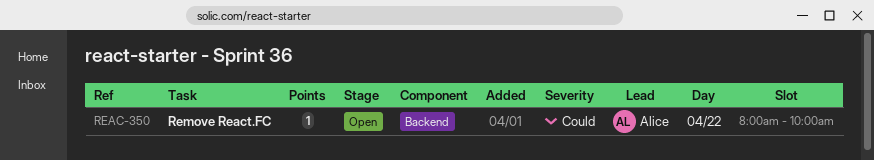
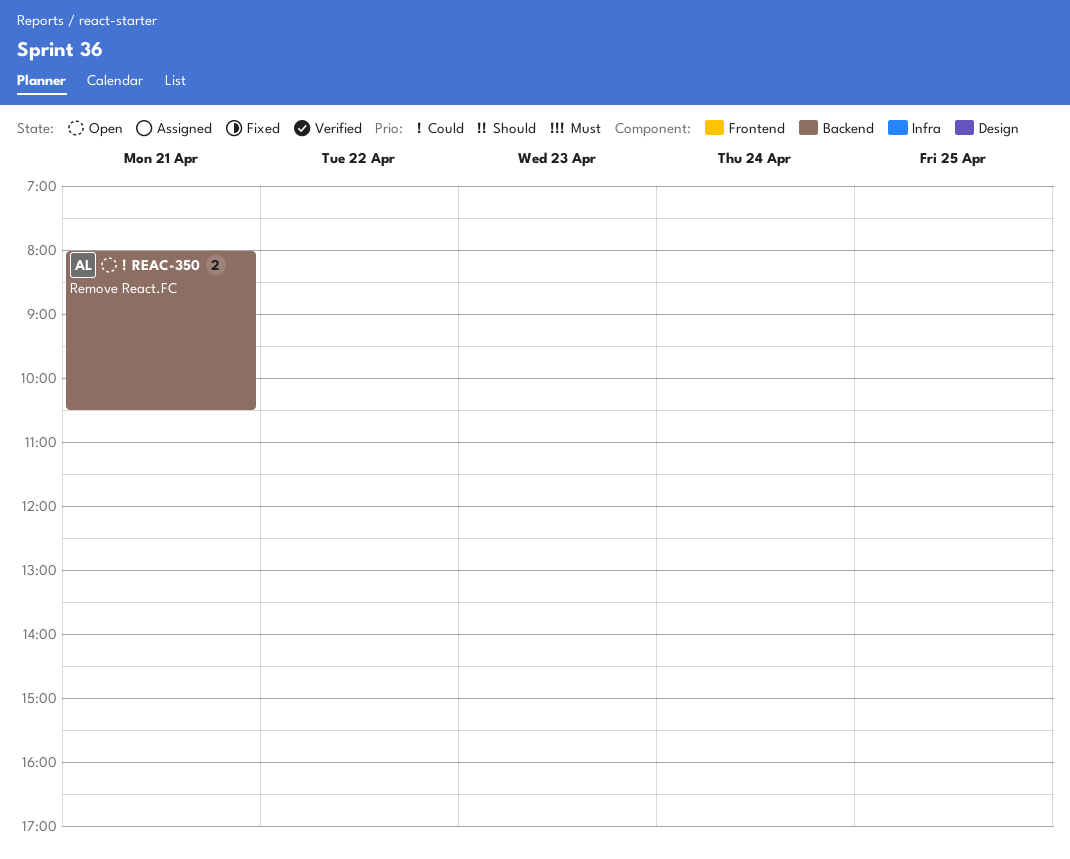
REAC-350, estimate: 1 -> 2
REAC-350, day: Apr 22 -> Apr 21
REAC-350, ends: 10:00 -> 10:30

